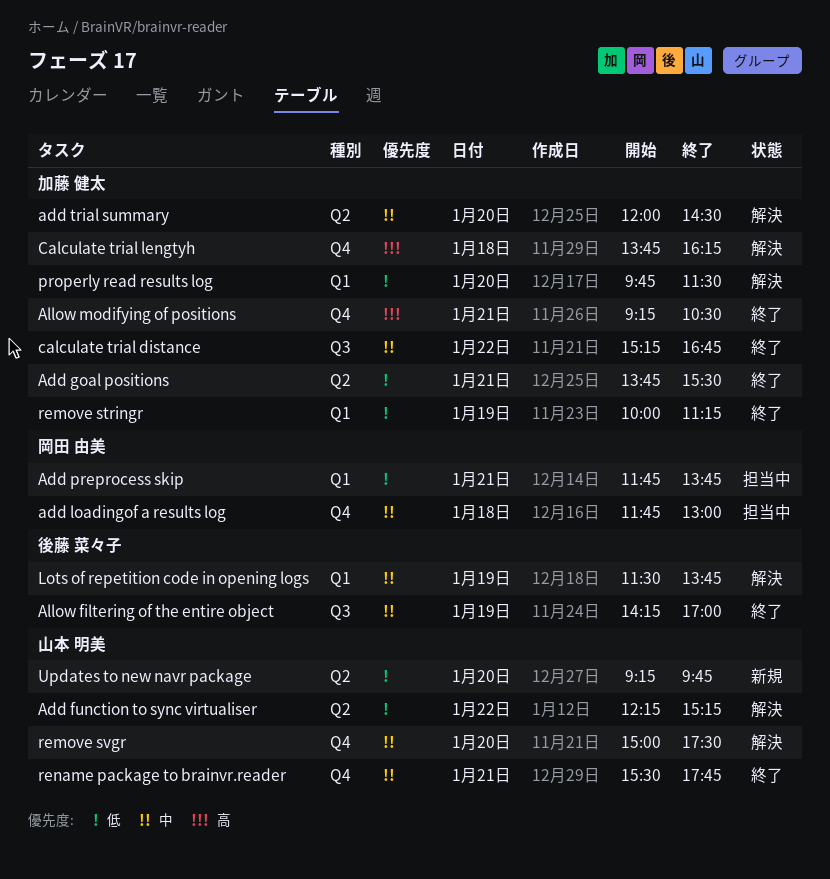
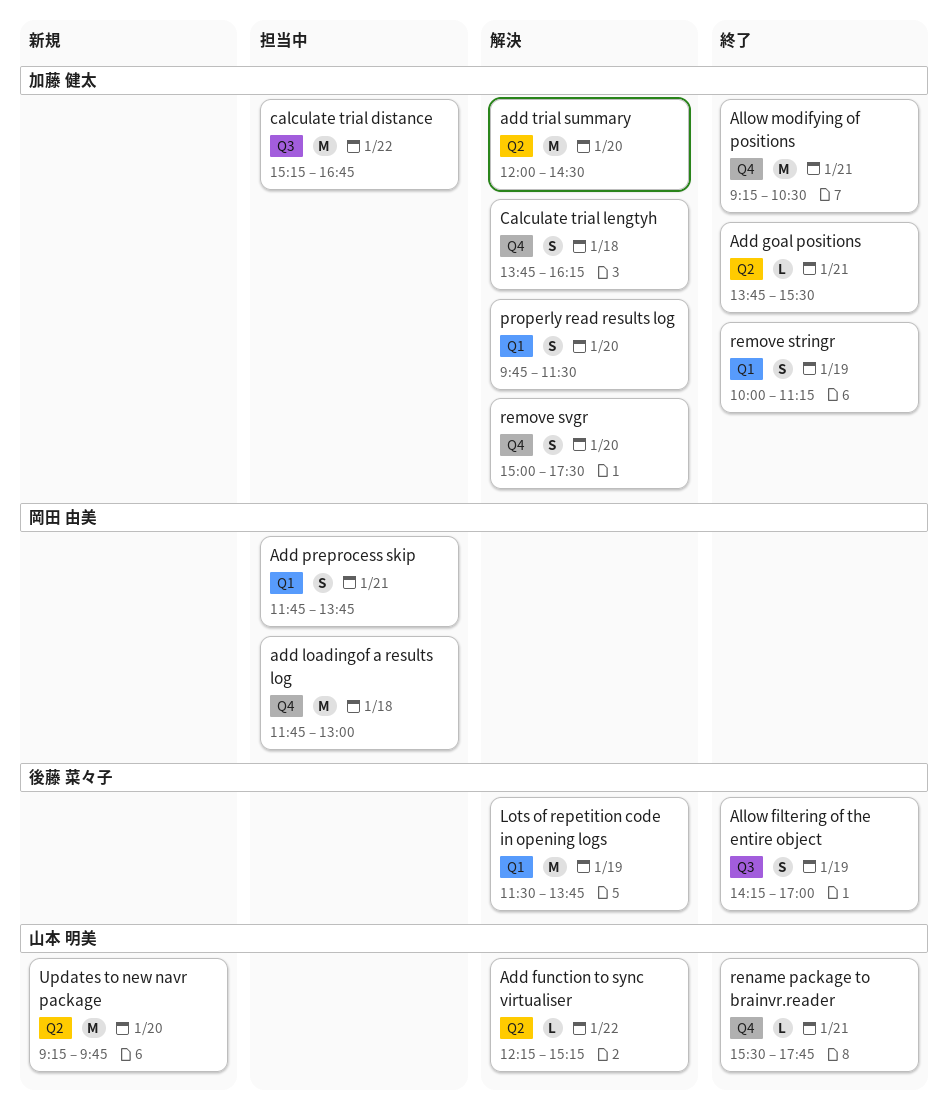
calculate trial distance, status: 終了 -> 担当中
remove svgr, owner: 山本 明美 -> 加藤 健太

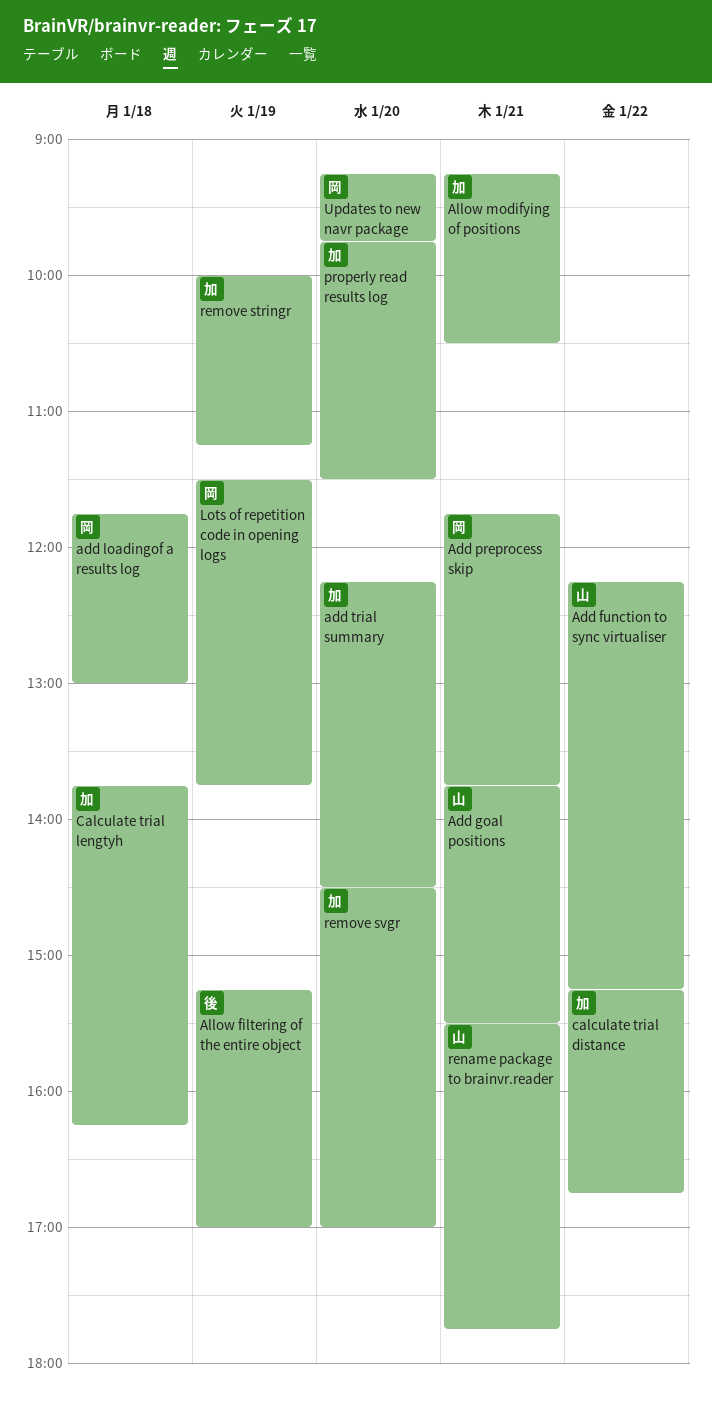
Add goal positions, owner: 加藤 健太 -> 山本 明美
add trial summary, begins: 12:00 -> 12:15
Allow filtering of the entire object, begins: 14:15 -> 15:15
Lots of repetition code in opening logs, owner: 後藤 菜々子 -> 岡田 由美
remove svgr, begins: 15:00 -> 14:30
remove svgr, ends: 17:30 -> 17:00
Updates to new navr package, owner: 山本 明美 -> 岡田 由美

